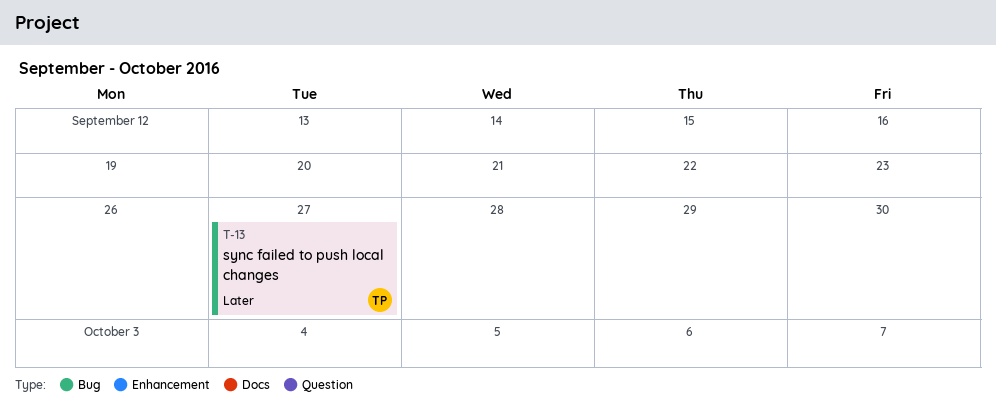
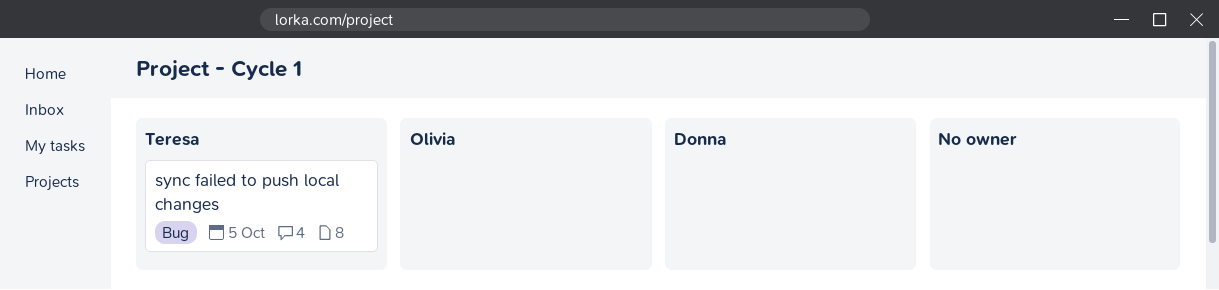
sync failed to push local changes, due: Sep 27 -> Oct 5

